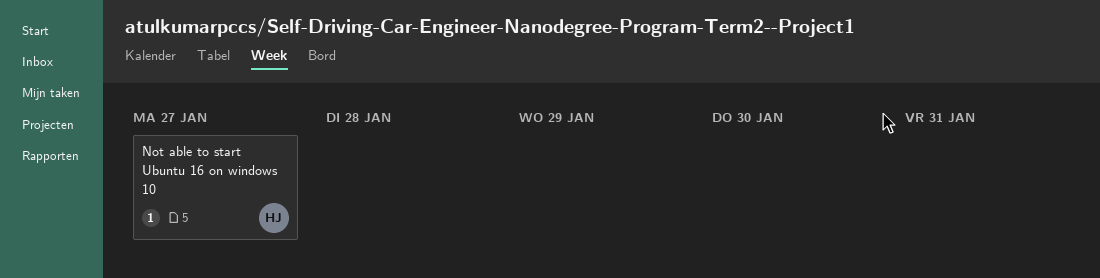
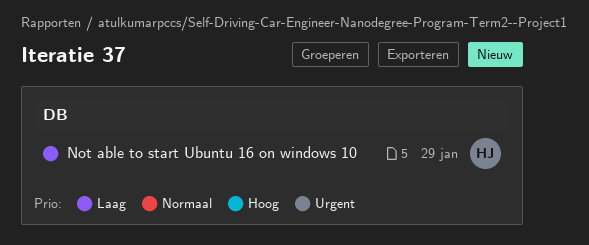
Not able to start Ubuntu 16 on windows 10, due: Jan 27 -> Jan 29

